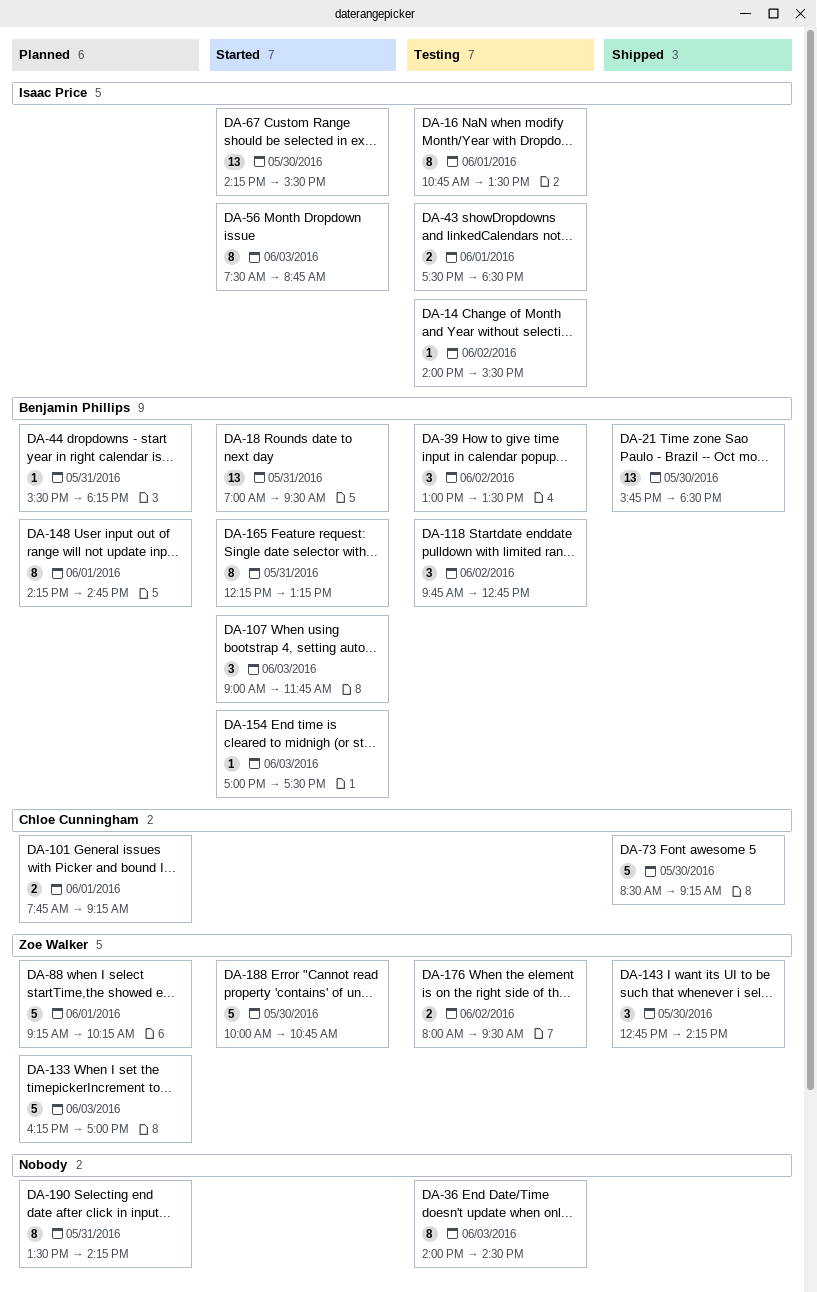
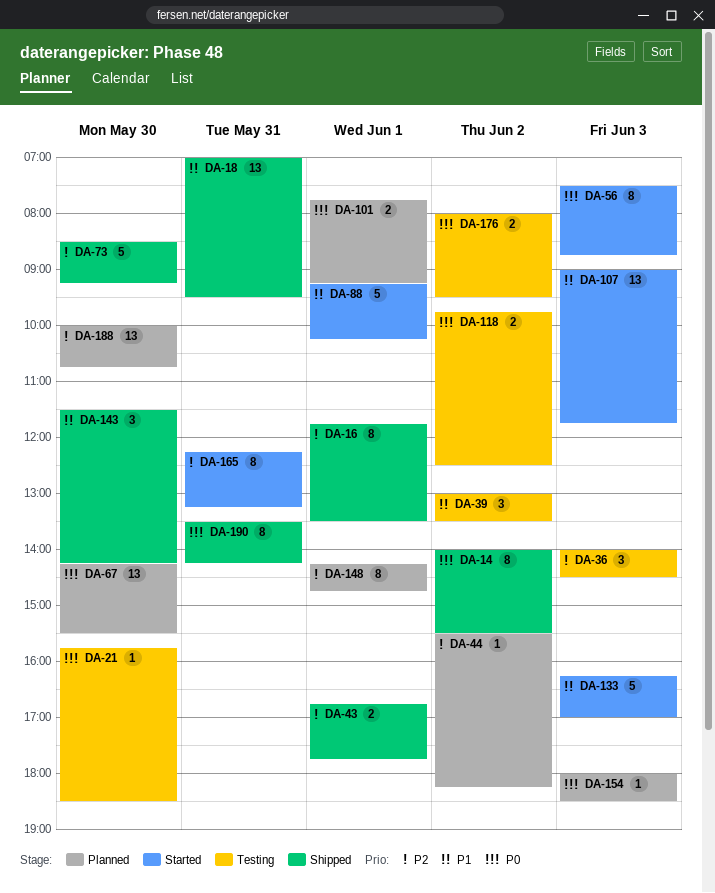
DA-14, status: Testing -> Shipped
DA-14, estimate: 1 -> 8
DA-16, status: Testing -> Shipped
DA-16, begins: 10:45 -> 11:45
DA-18, status: Started -> Shipped
DA-21, status: Shipped -> Testing
DA-21, estimate: 13 -> 1
DA-36, estimate: 8 -> 3
DA-43, status: Testing -> Shipped
DA-43, begins: 17:30 -> 16:45
DA-43, ends: 18:30 -> 17:45
DA-44, day: May 31 -> Jun 2
DA-67, status: Started -> Planned
DA-88, status: Planned -> Started
DA-107, estimate: 3 -> 13
DA-118, estimate: 3 -> 2
DA-118, ends: 12:45 -> 12:30
DA-133, status: Planned -> Started
DA-143, begins: 12:45 -> 11:30
DA-154, status: Started -> Planned
DA-154, begins: 17:00 -> 18:00
DA-154, ends: 17:30 -> 18:30
DA-188, status: Started -> Planned
DA-188, estimate: 5 -> 13
DA-190, status: Planned -> Shipped

